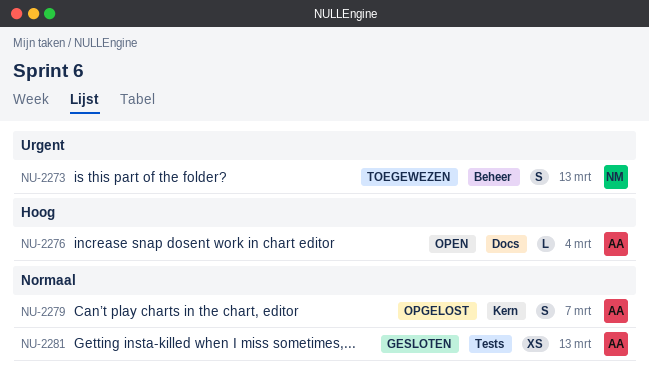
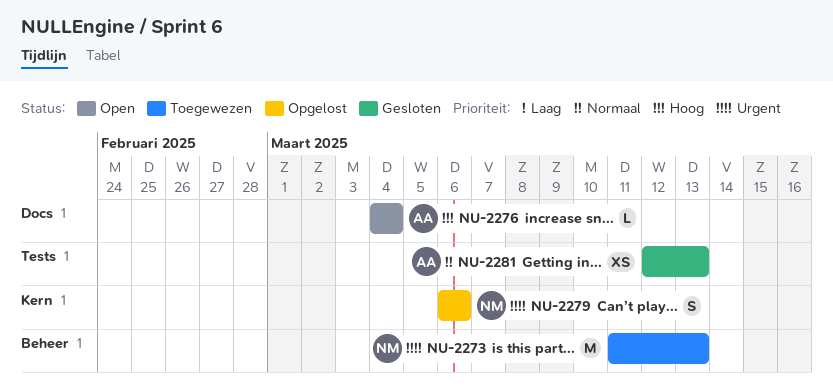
NU-2273, estimate: S -> M
NU-2279, owner: AA -> NM
NU-2279, priority: Normaal -> Urgent
NU-2279, due: Mar 7 -> Mar 6

